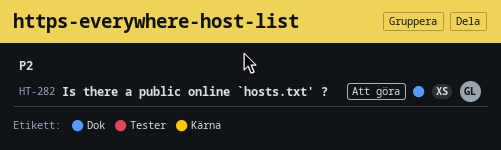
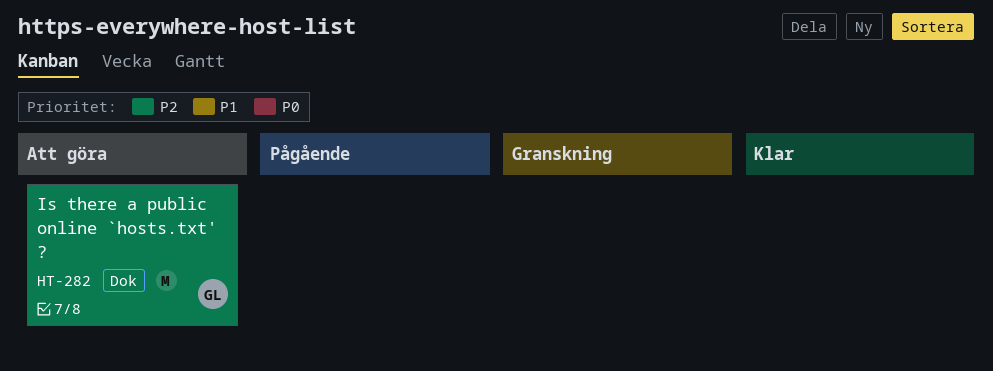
HT-282, estimate: XS -> M

